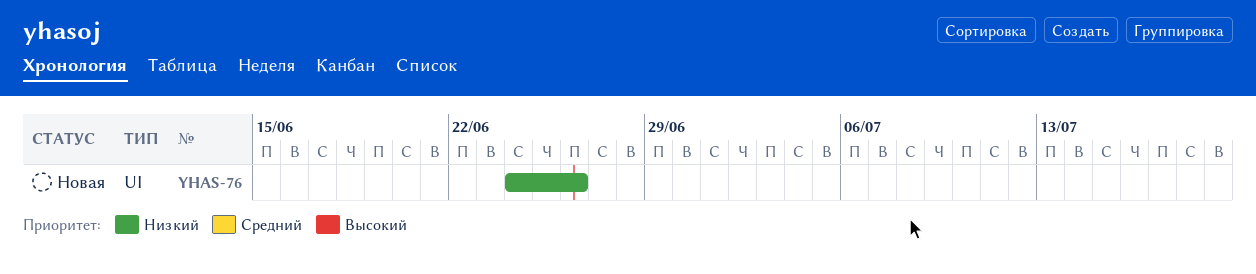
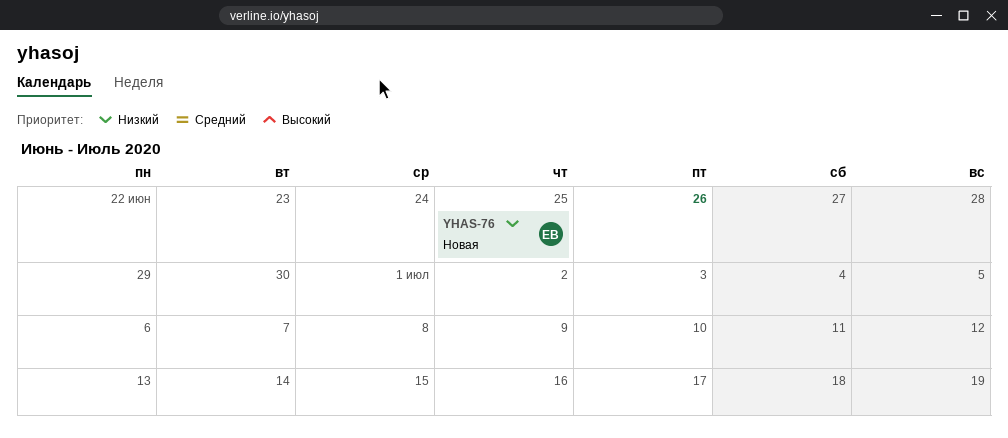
YHAS-76, due: Jun 26 -> Jun 25

